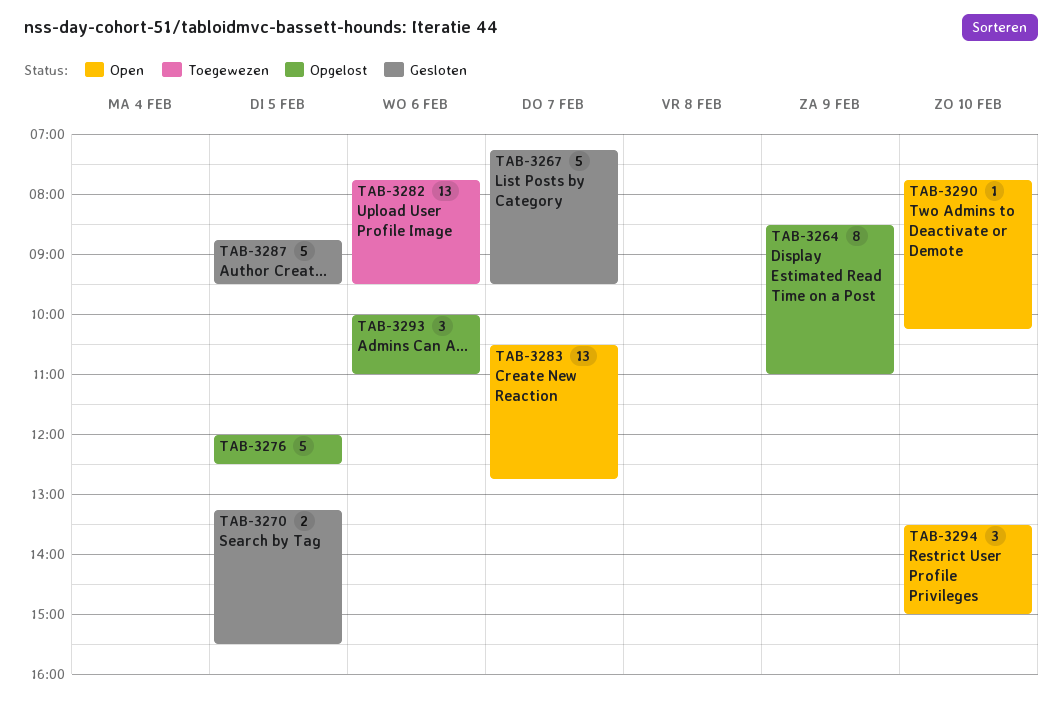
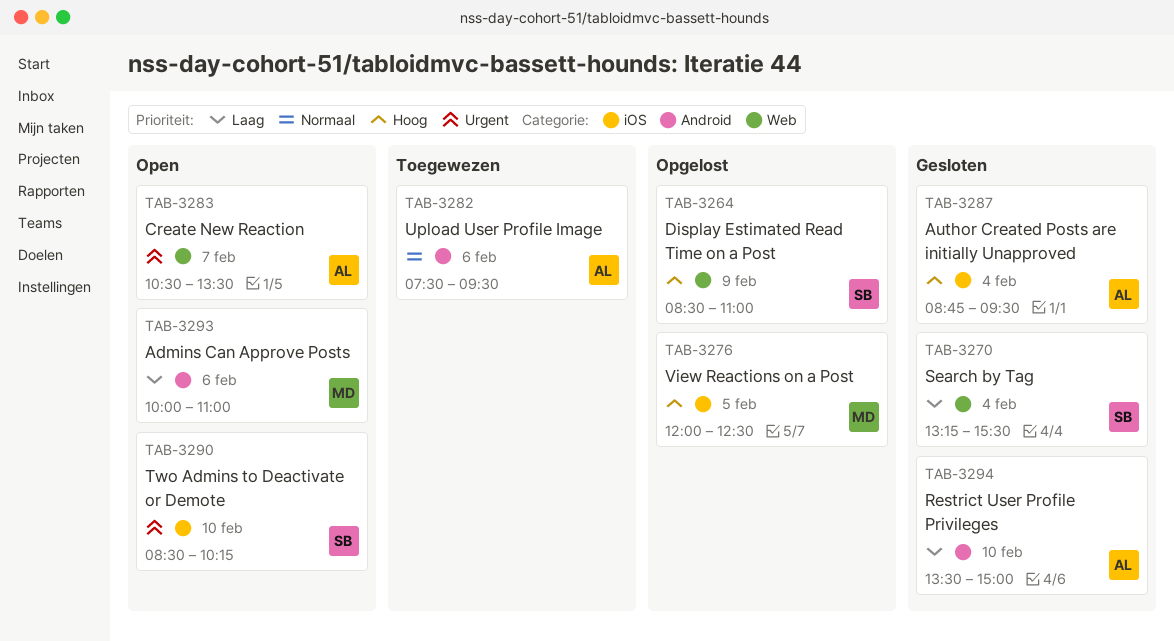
TAB-3267: present -> none
TAB-3270, day: Feb 5 -> Feb 4
TAB-3282, begins: 07:45 -> 07:30
TAB-3283, ends: 12:45 -> 13:30
TAB-3287, day: Feb 5 -> Feb 4
TAB-3290, begins: 07:45 -> 08:30
TAB-3293, status: Opgelost -> Open
TAB-3294, status: Open -> Gesloten

